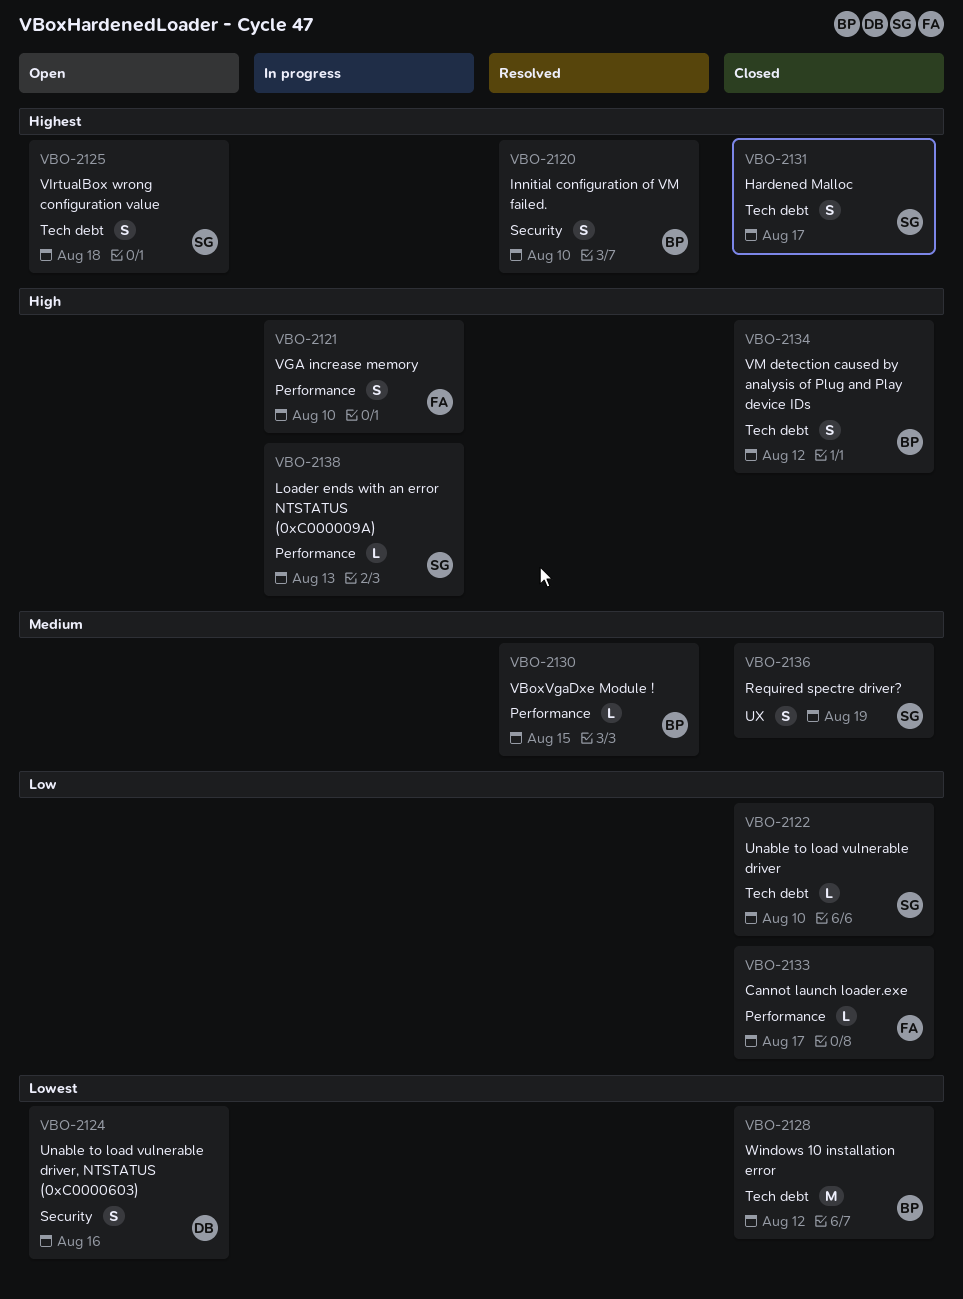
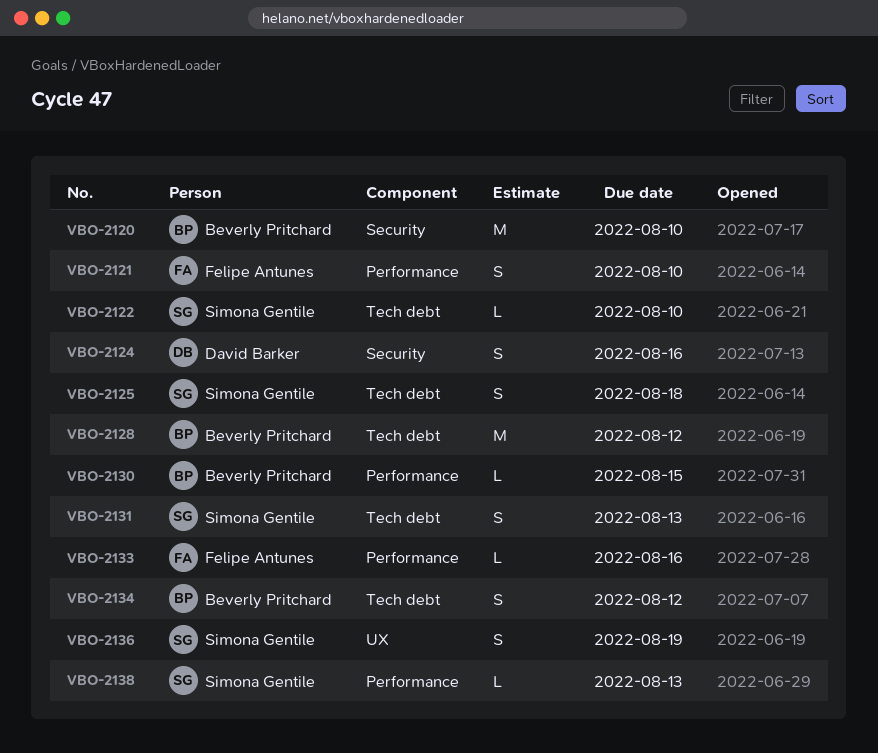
VBO-2120, estimate: S -> M
VBO-2131, due: Aug 17 -> Aug 13
VBO-2133, due: Aug 17 -> Aug 16

